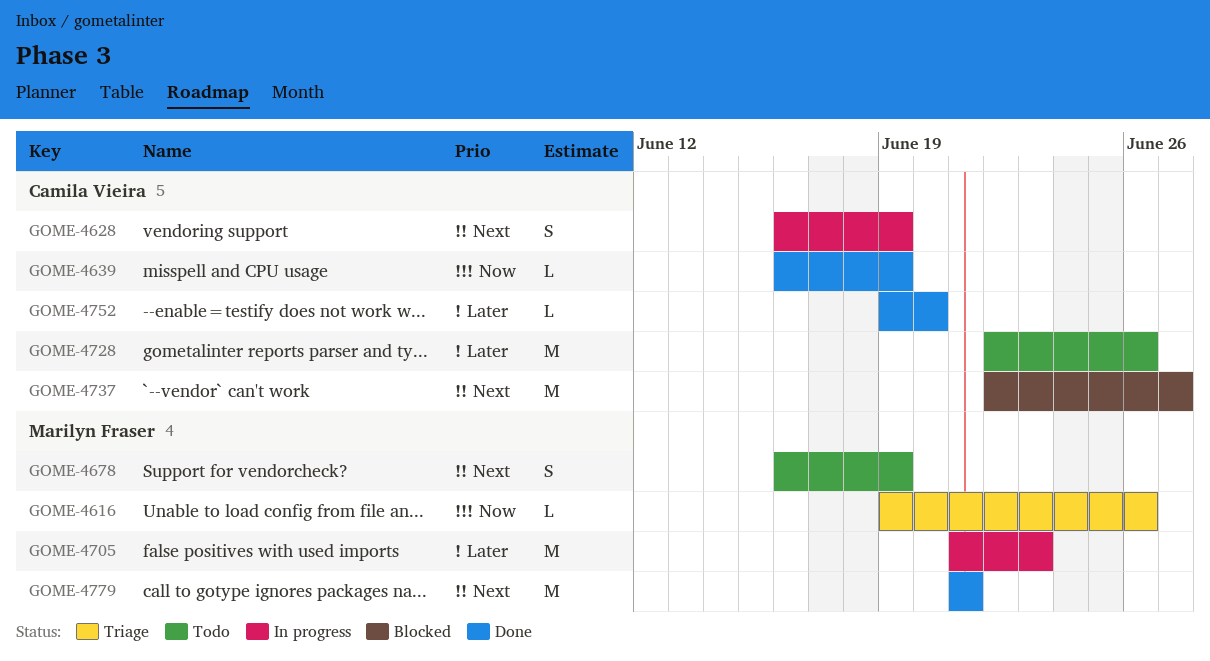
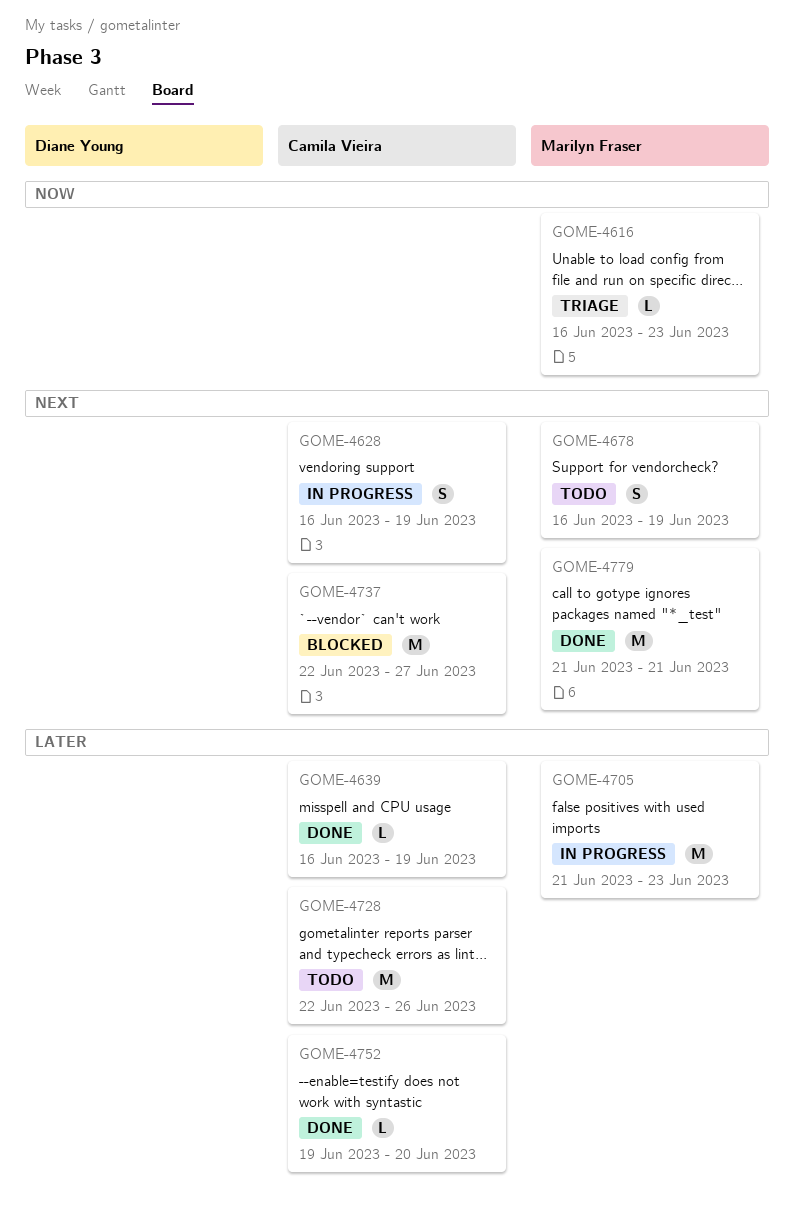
GOME-4616, start: Jun 19 -> Jun 16
GOME-4616, due: Jun 26 -> Jun 23
GOME-4639, priority: Now -> Later

